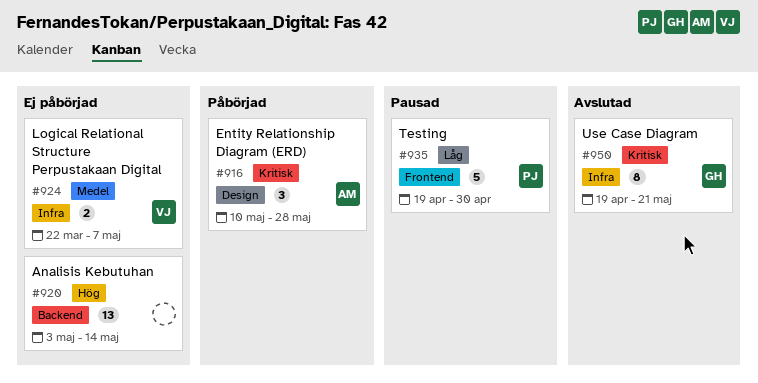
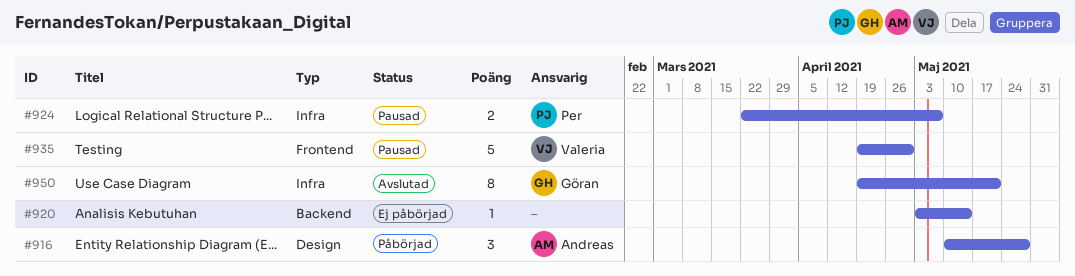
#920, estimate: 13 -> 1
#924, status: Ej påbörjad -> Pausad
#924, owner: Valeria -> Per
#935, owner: Per -> Valeria

